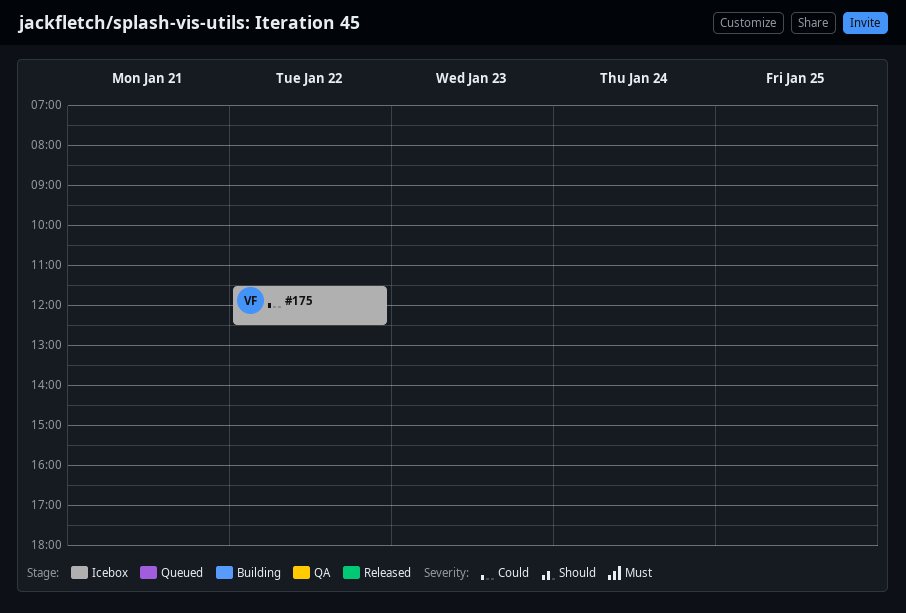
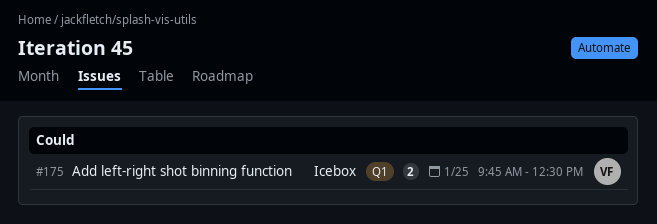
#175, day: Jan 22 -> Jan 25
#175, begins: 11:30 -> 09:45

